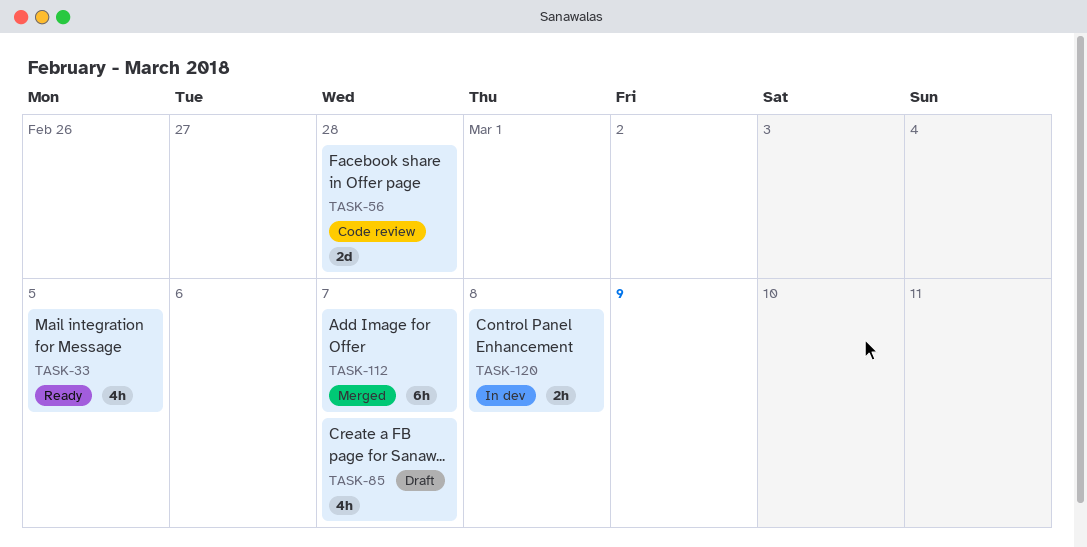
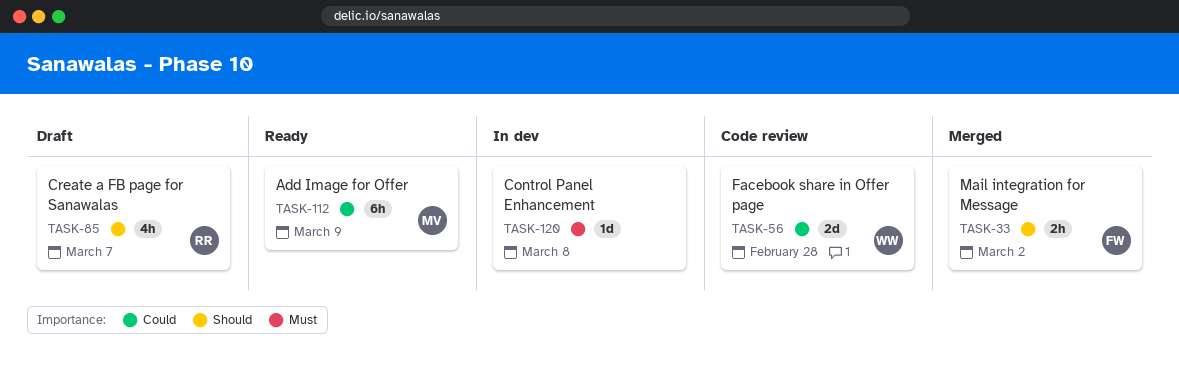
TASK-33, status: Ready -> Merged
TASK-33, estimate: 4h -> 2h
TASK-33, due: Mar 5 -> Mar 2
TASK-112, status: Merged -> Ready
TASK-112, due: Mar 7 -> Mar 9
TASK-120, estimate: 2h -> 1d

